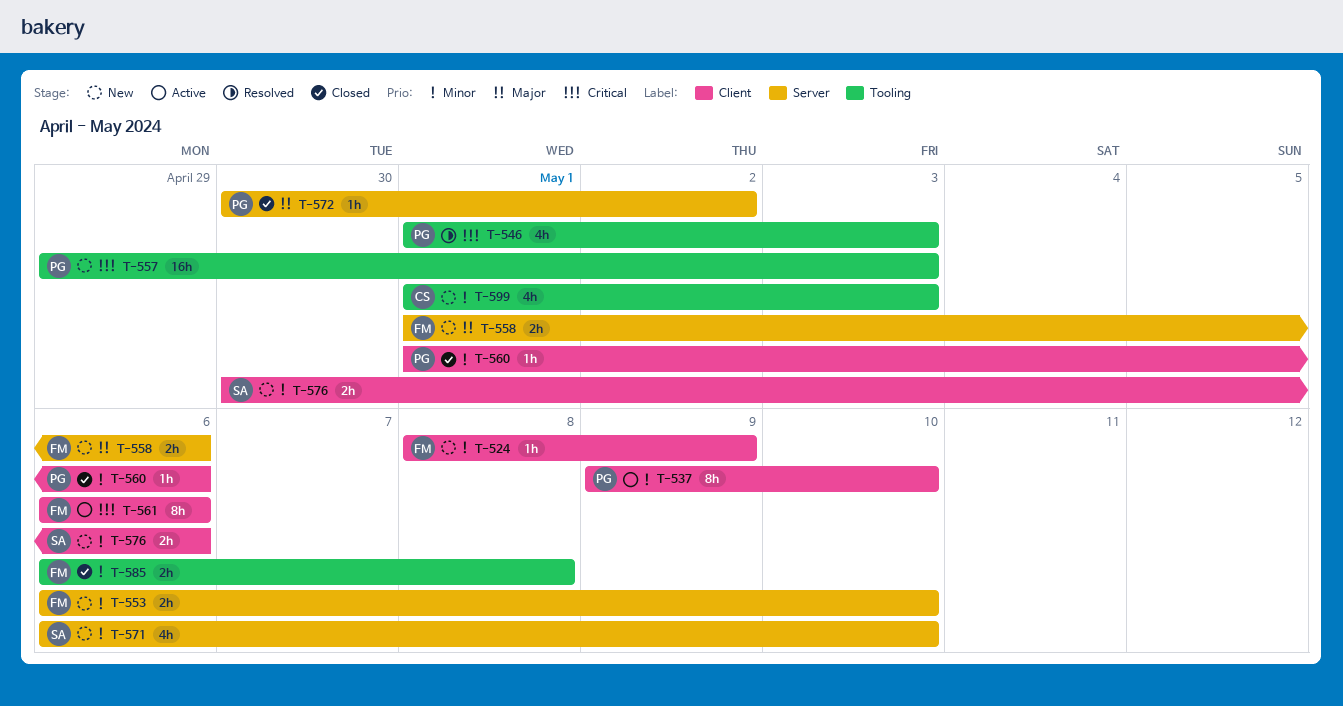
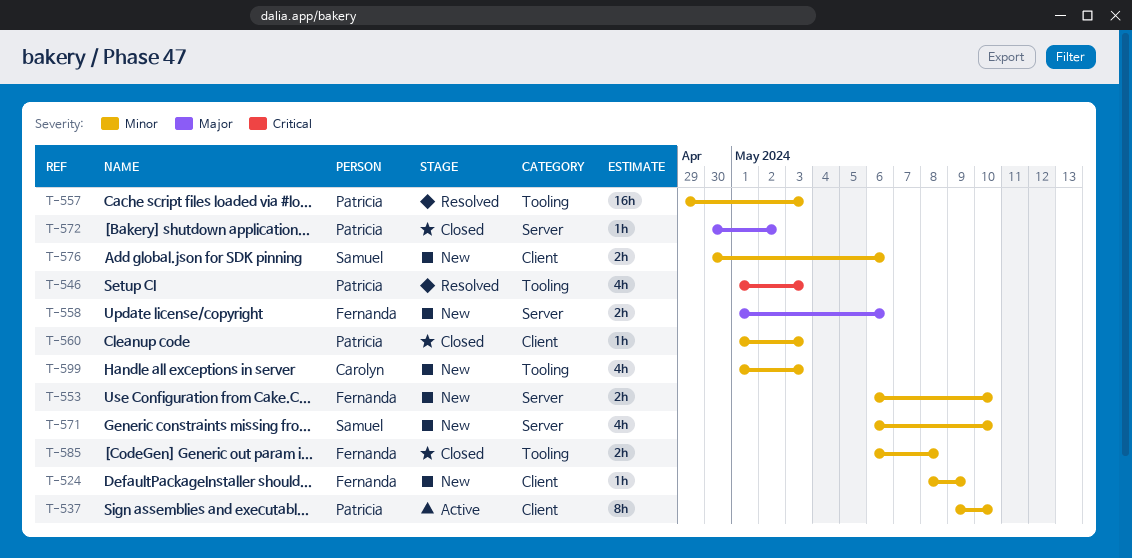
T-557, status: New -> Resolved
T-557, priority: Critical -> Minor
T-560, due: May 6 -> May 3
T-561: present -> none

